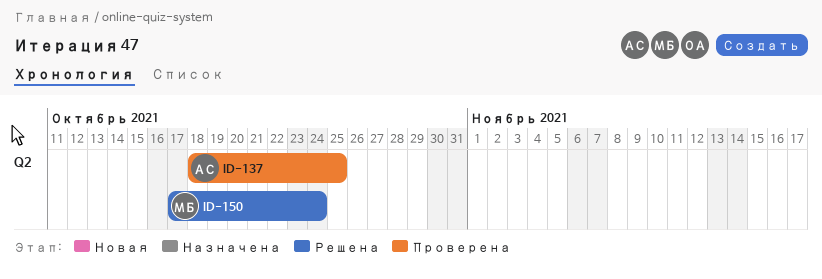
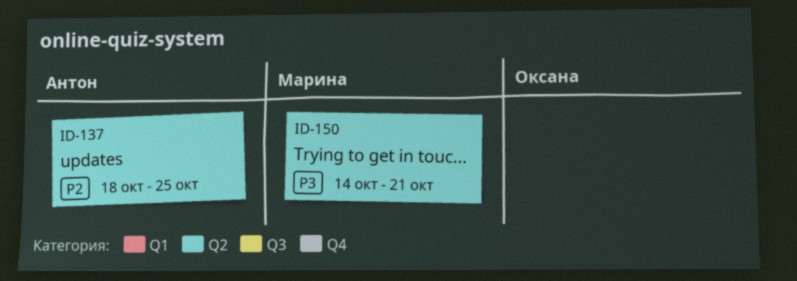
ID-150, start: Oct 17 -> Oct 14
ID-150, due: Oct 24 -> Oct 21

